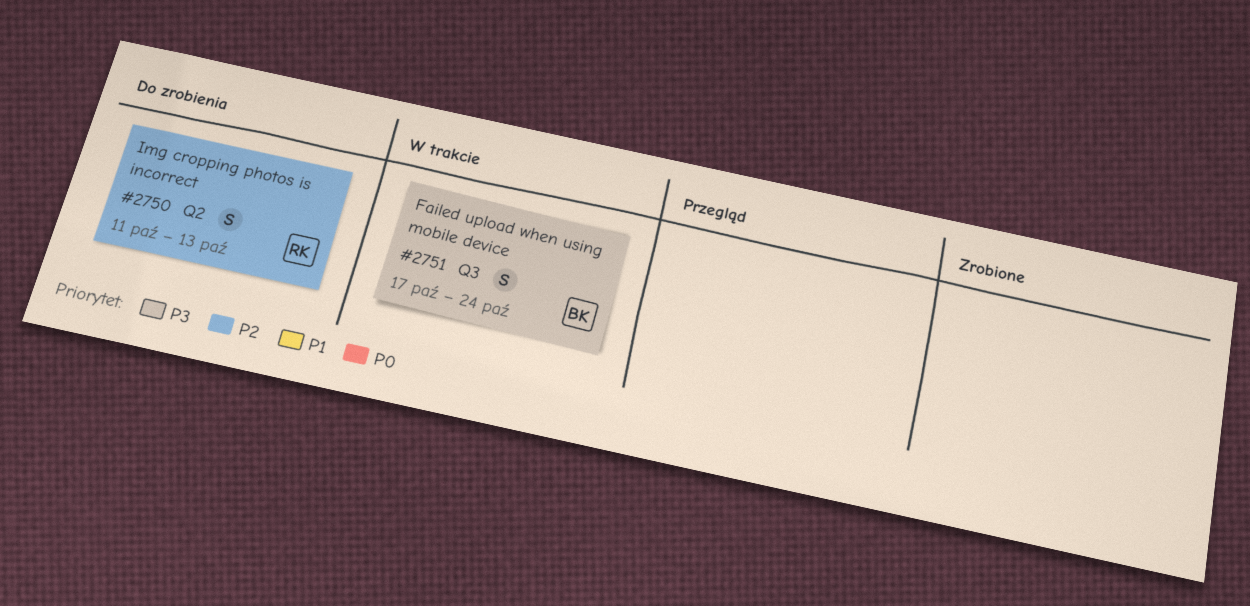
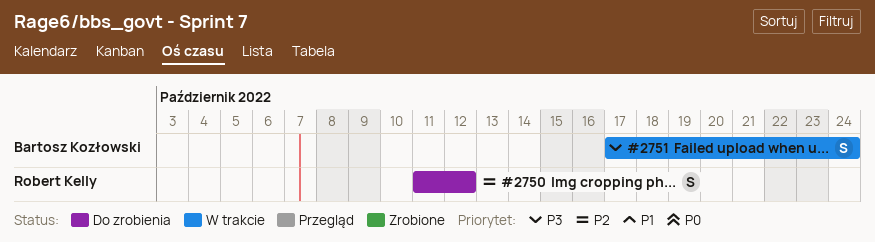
#2750, due: Oct 13 -> Oct 12

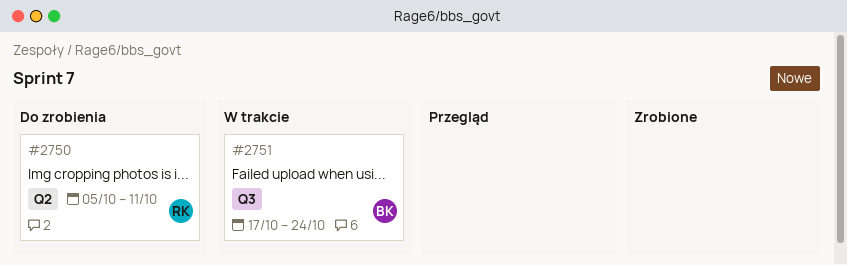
#2750, start: Oct 11 -> Oct 5
#2750, due: Oct 12 -> Oct 11

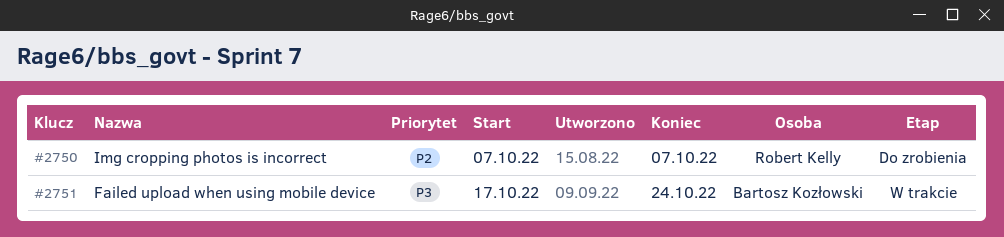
#2750, start: Oct 5 -> Oct 7
#2750, due: Oct 11 -> Oct 7

